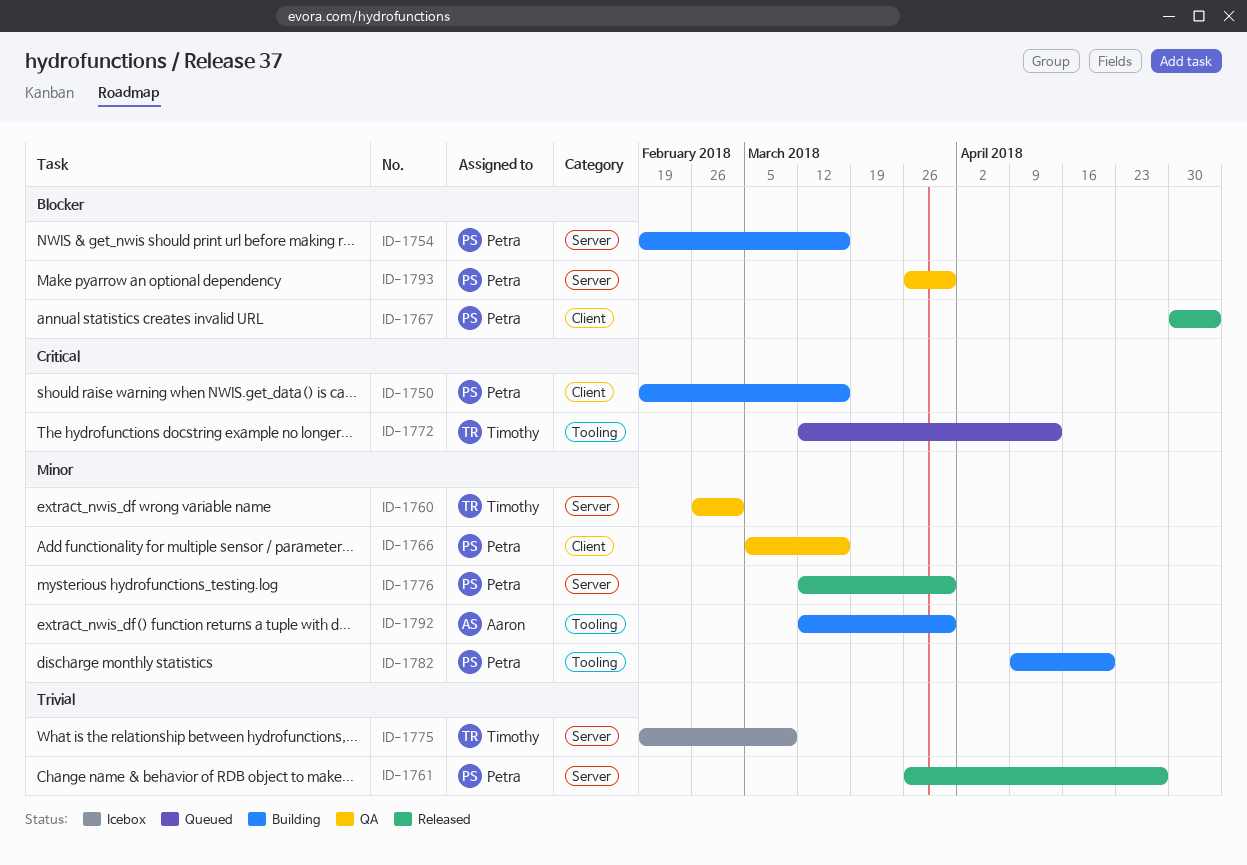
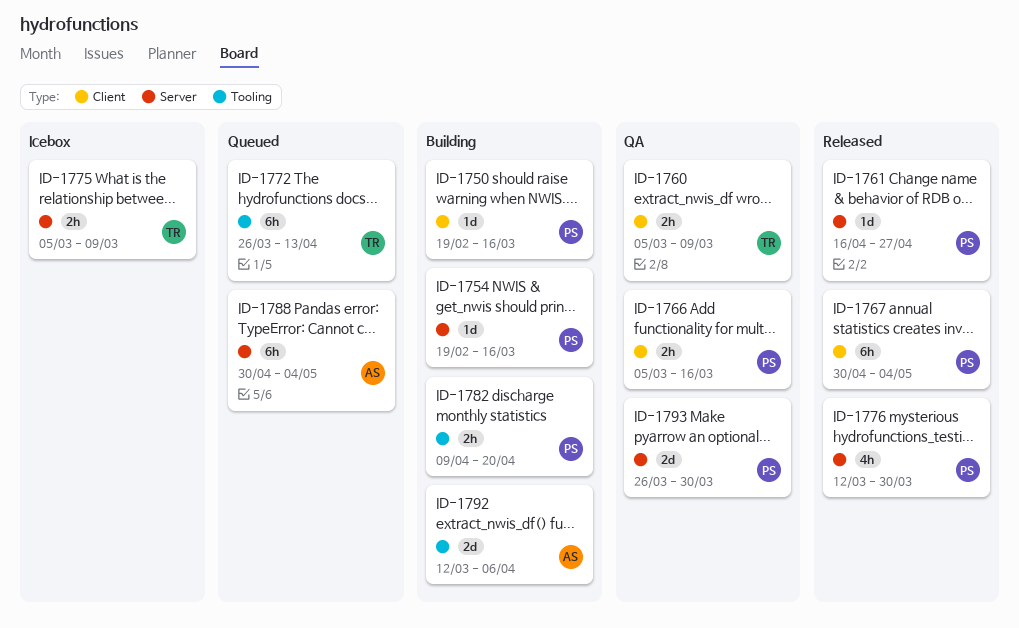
ID-1760, label: Server -> Client
ID-1760, start: Feb 26 -> Mar 5
ID-1760, due: Mar 2 -> Mar 9
ID-1761, start: Mar 26 -> Apr 16
ID-1772, start: Mar 12 -> Mar 26
ID-1775, start: Feb 19 -> Mar 5
ID-1788: none -> present
ID-1792, due: Mar 30 -> Apr 6

